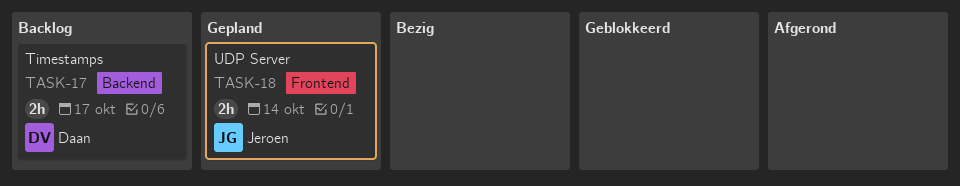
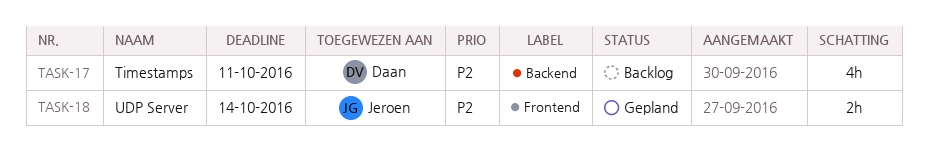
TASK-17, estimate: 2h -> 4h
TASK-17, due: Oct 17 -> Oct 11

